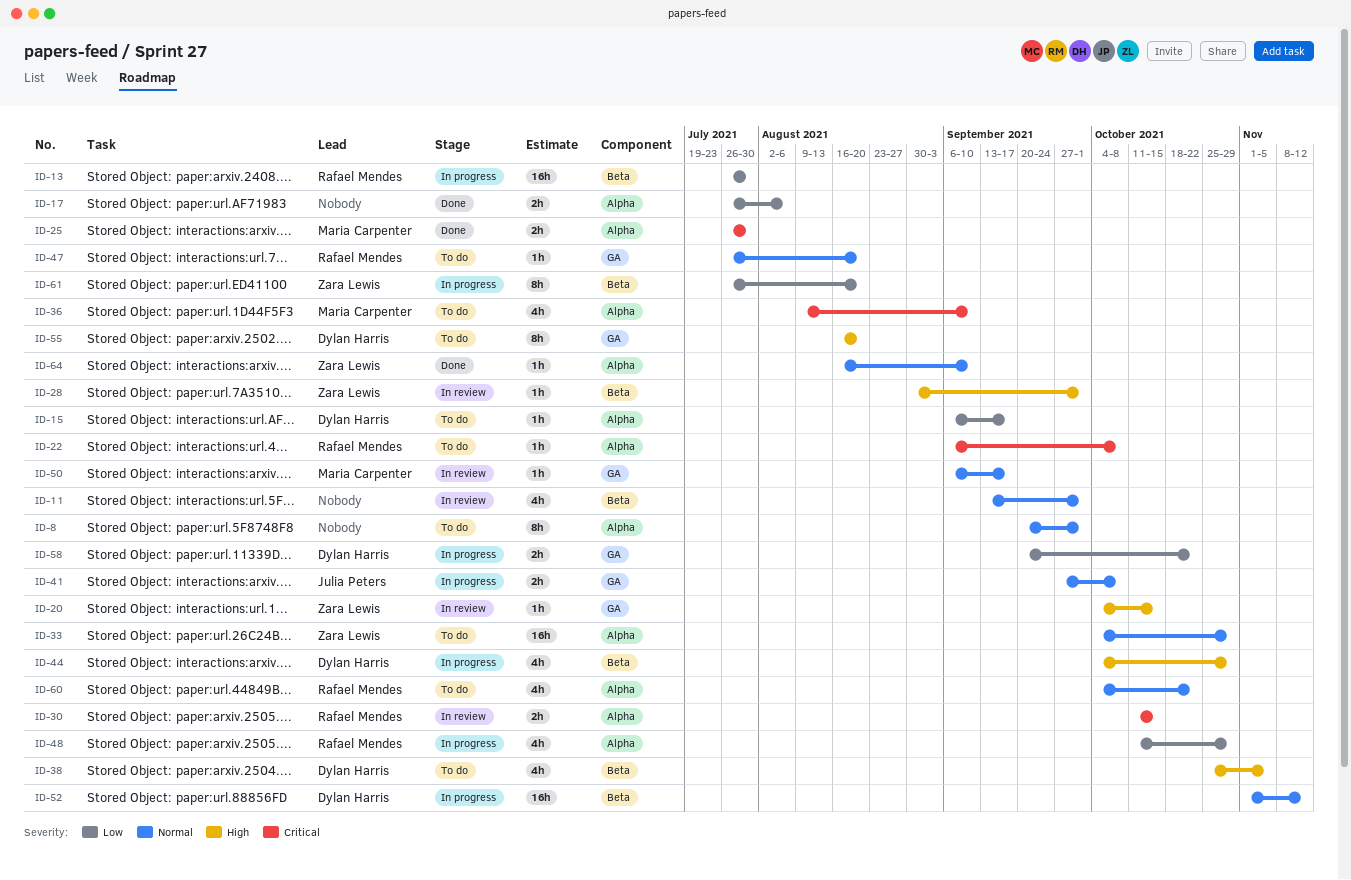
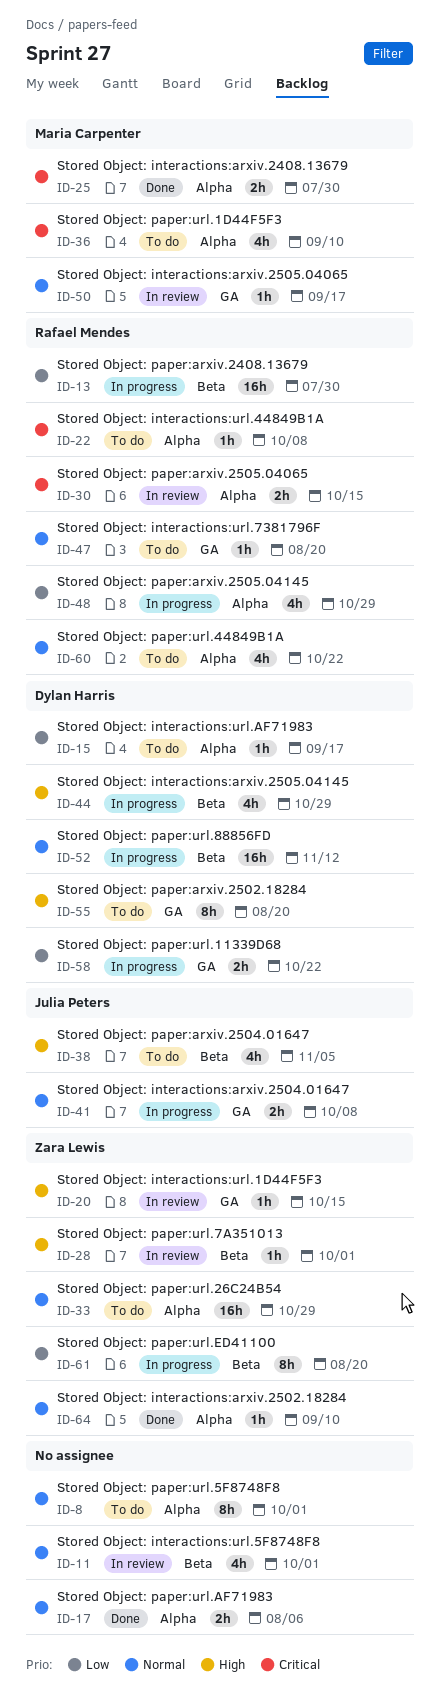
ID-17, priority: Low -> Normal
ID-38, owner: Dylan Harris -> Julia Peters

